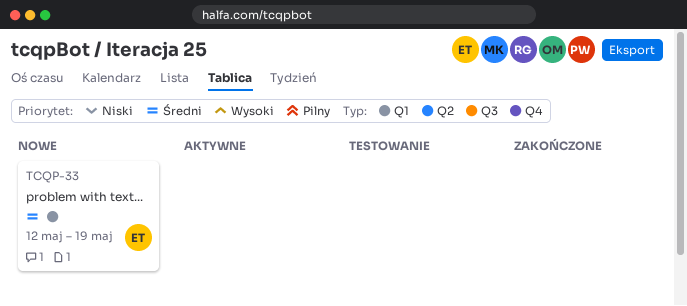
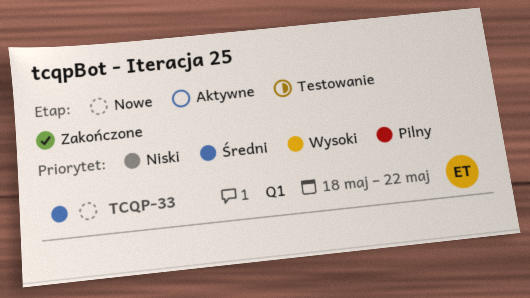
TCQP-33, start: May 12 -> May 18
TCQP-33, due: May 19 -> May 22

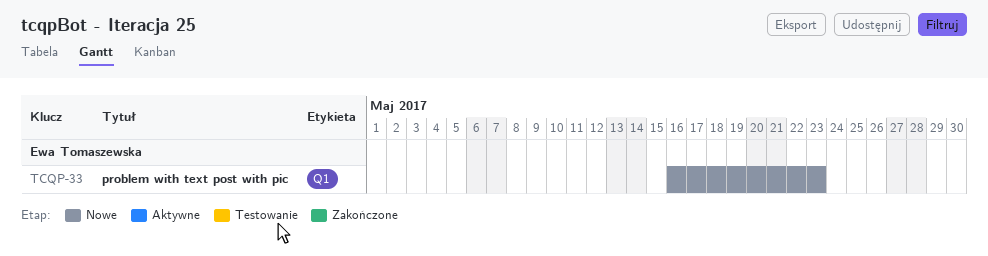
TCQP-33, start: May 18 -> May 16
TCQP-33, due: May 22 -> May 23

